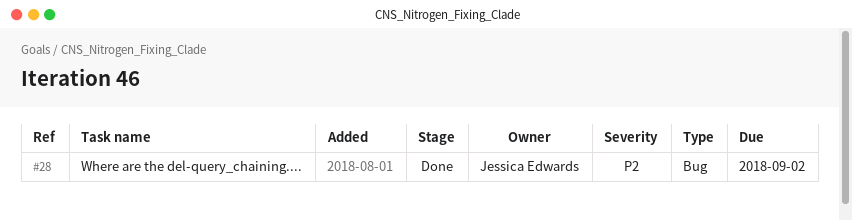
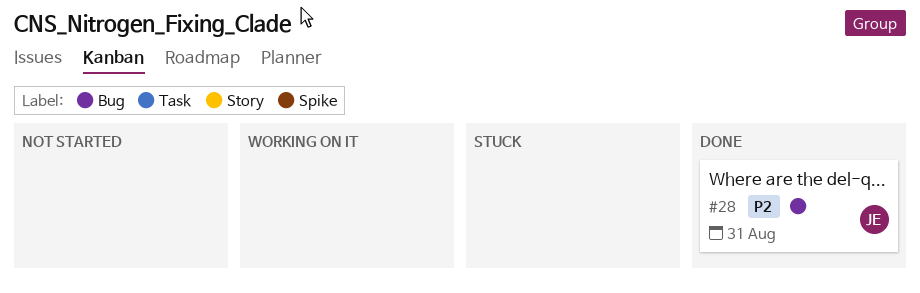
#28, due: Sep 2 -> Aug 31

